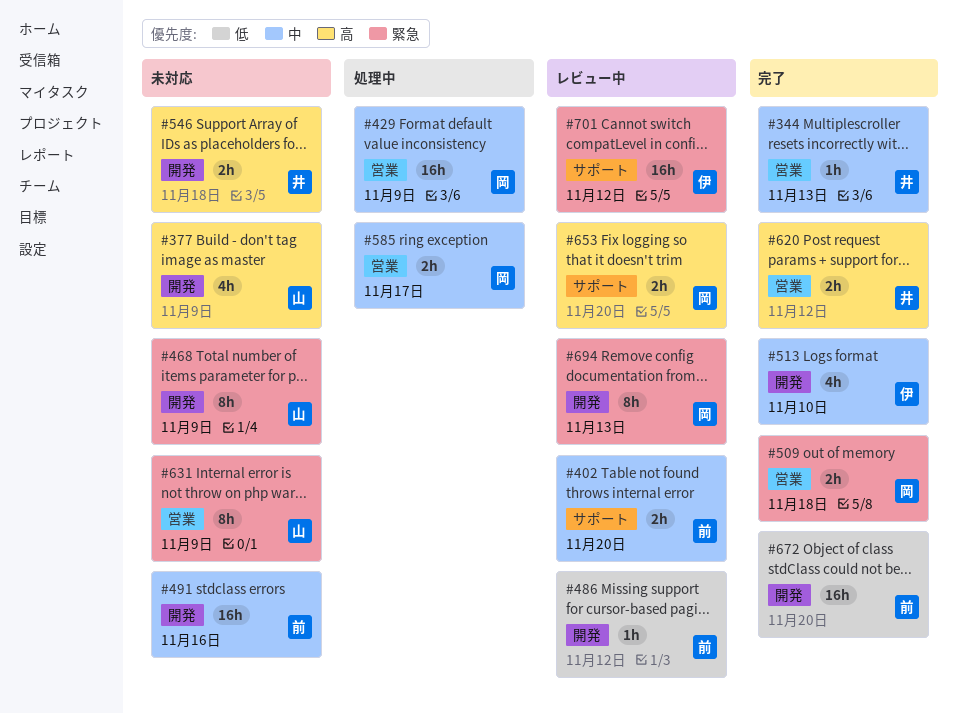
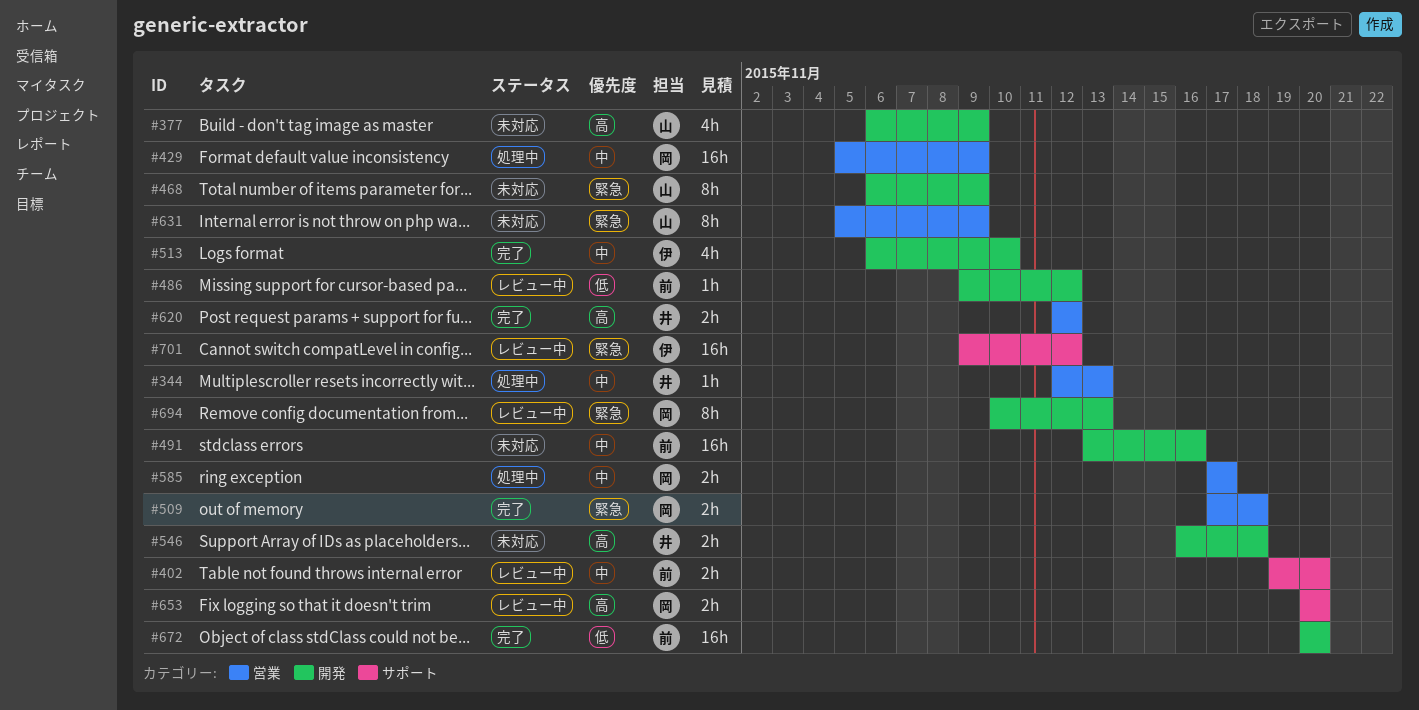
#344, status: 完了 -> 処理中

